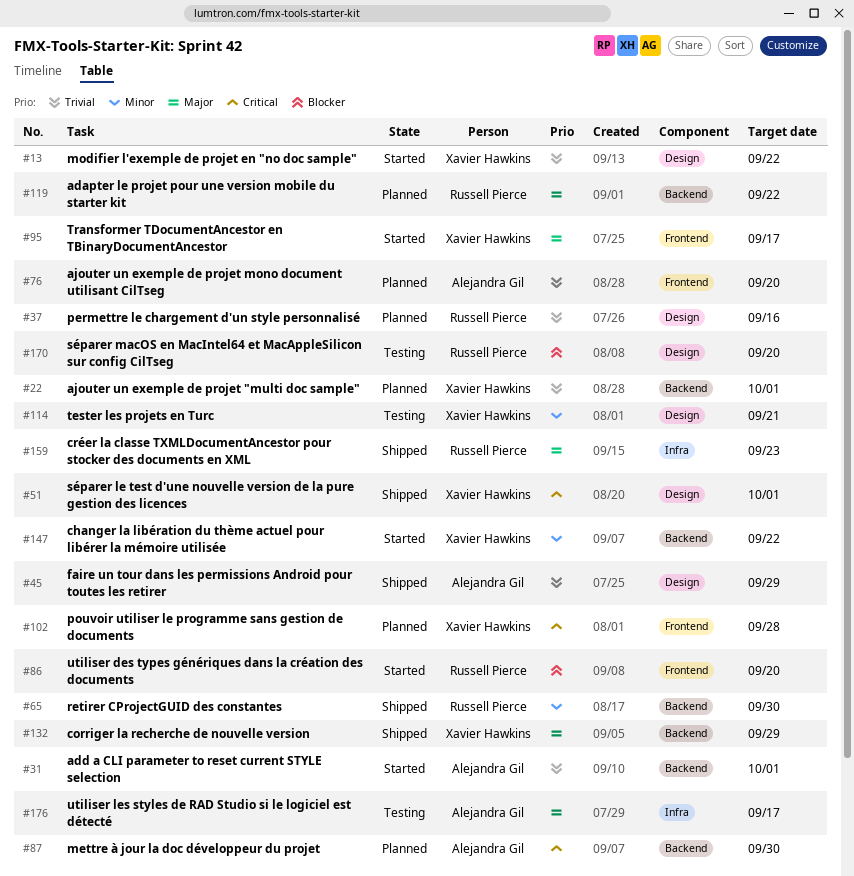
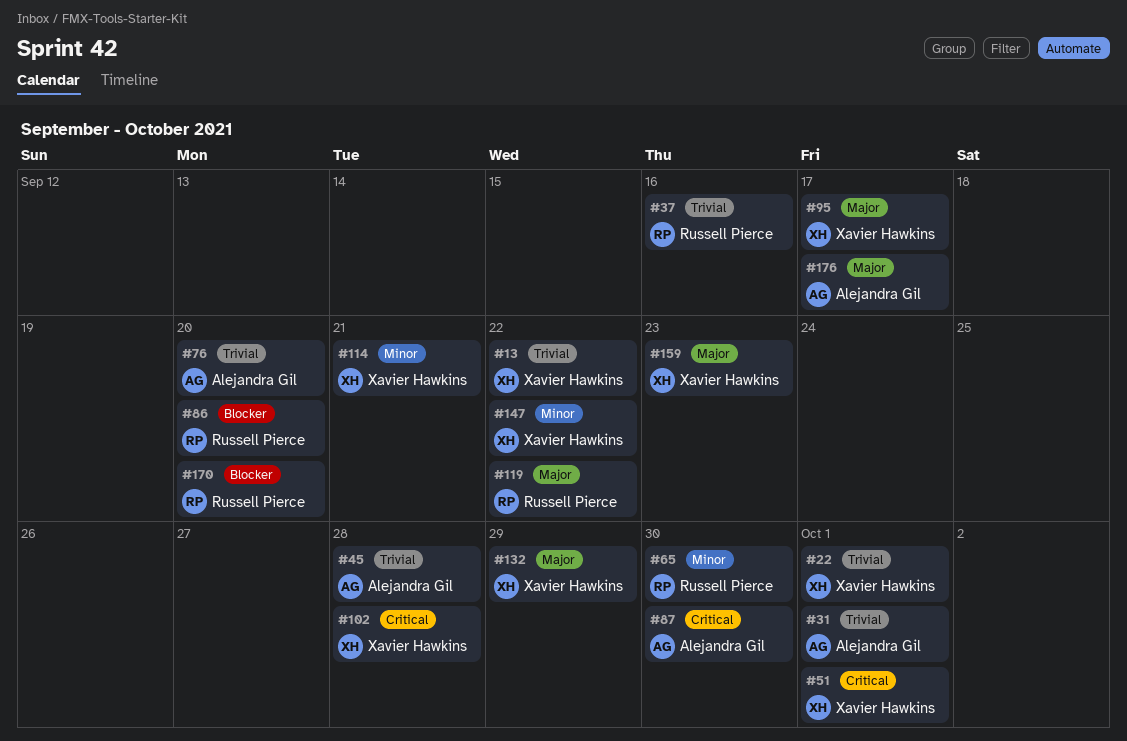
#45, due: Sep 29 -> Sep 28
#159, owner: Russell Pierce -> Xavier Hawkins

